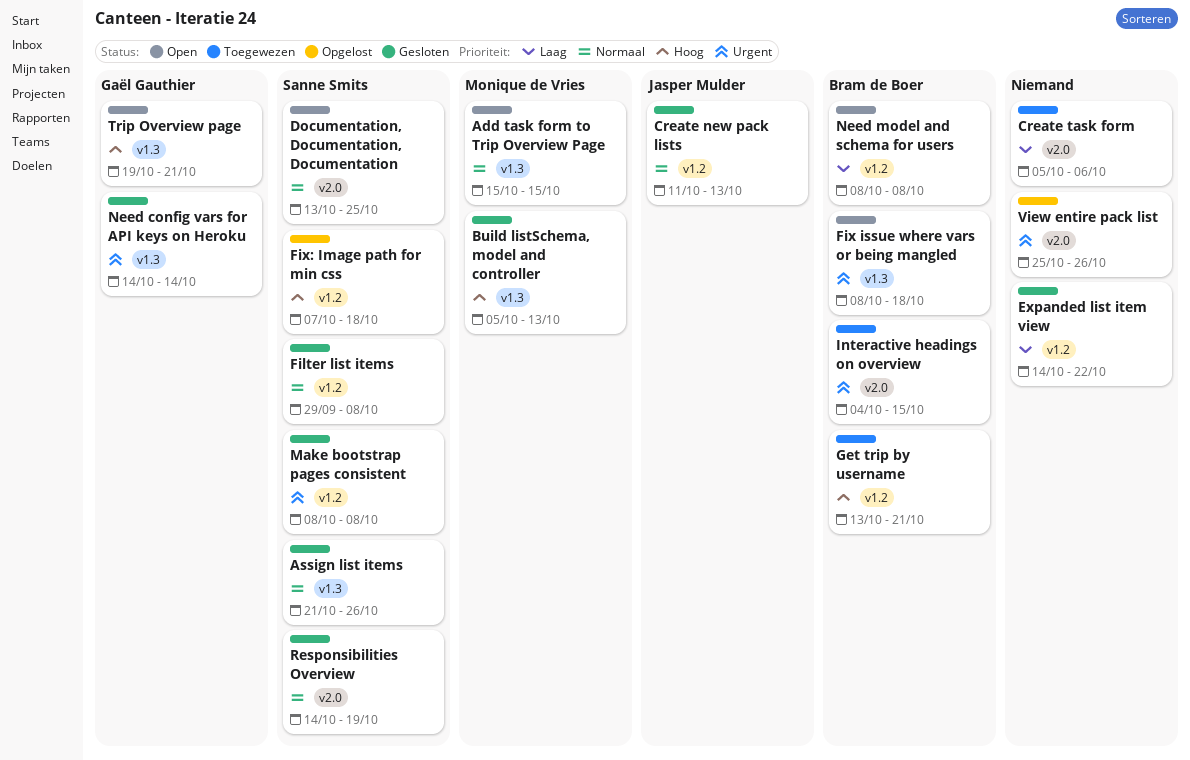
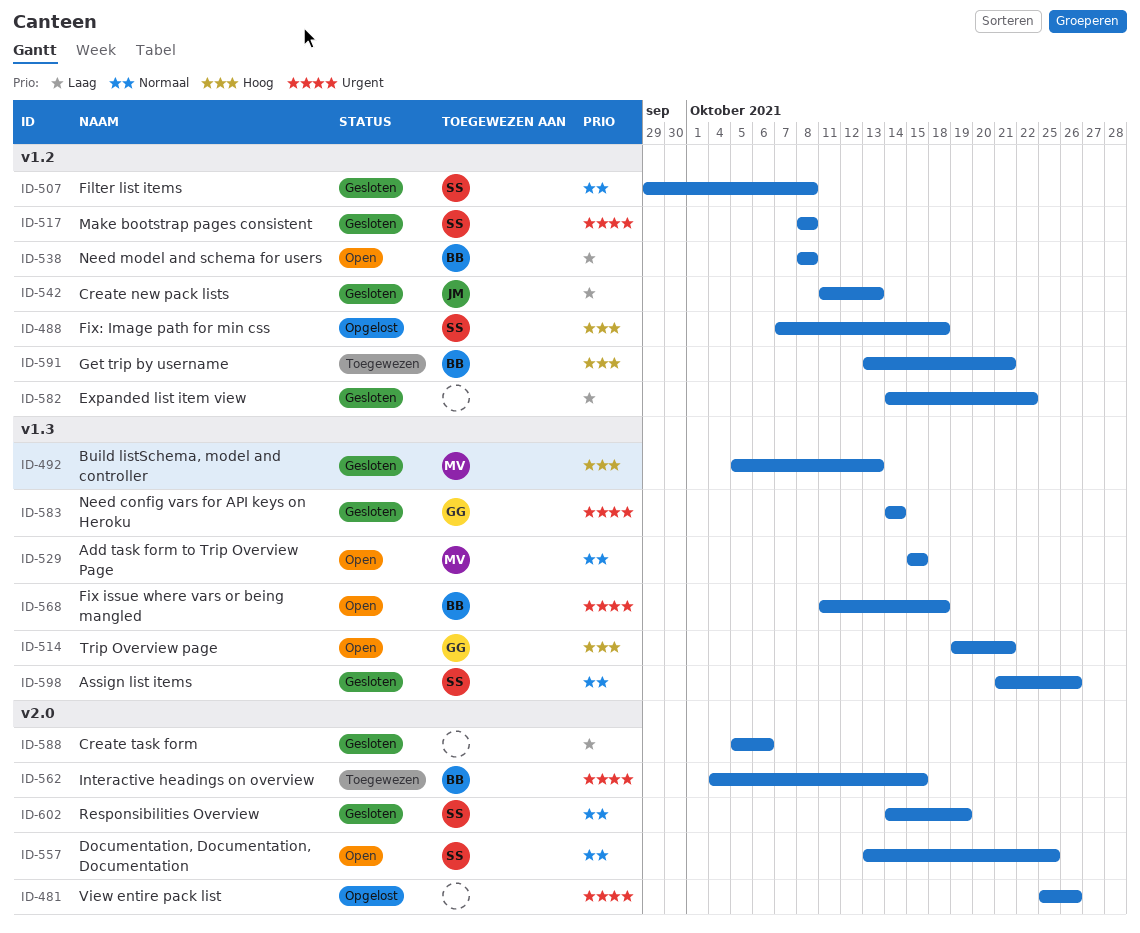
Create new pack lists, priority: Normaal -> Laag
Create task form, status: Toegewezen -> Gesloten
Fix issue where vars or being mangled, start: Oct 8 -> Oct 11

